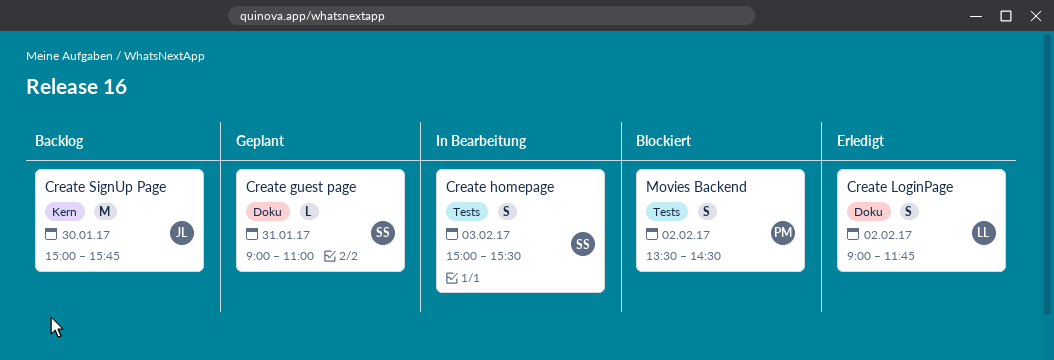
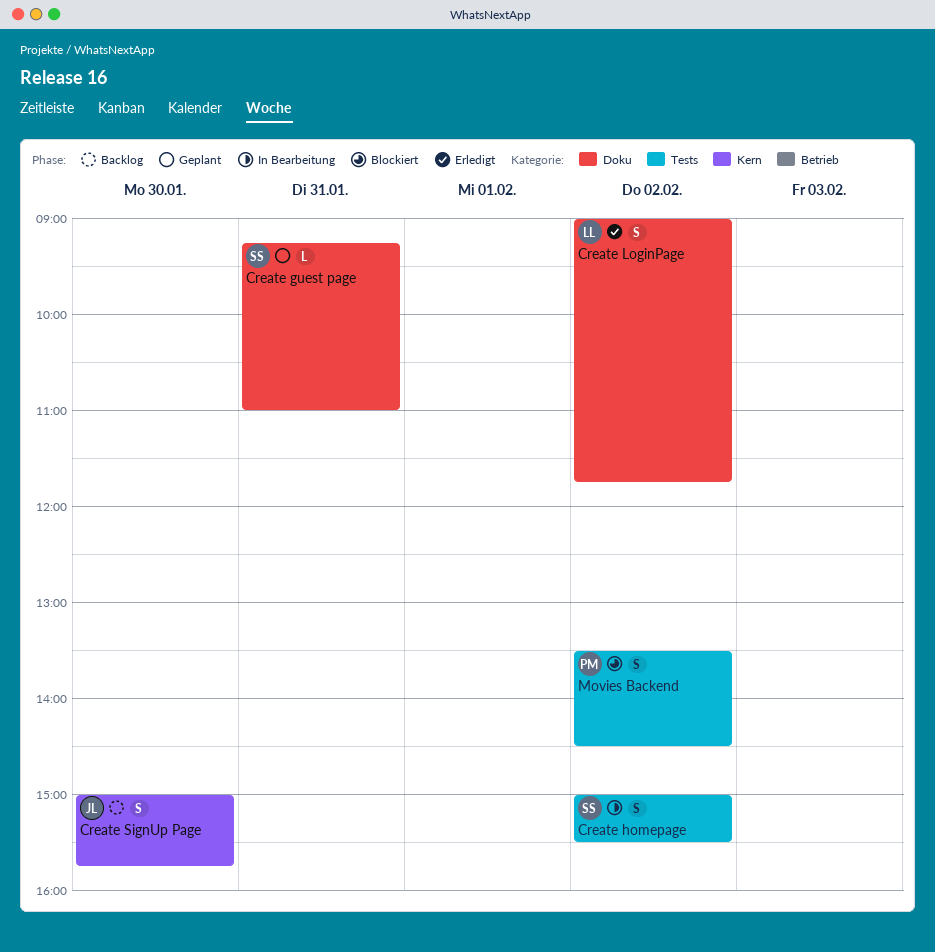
Create guest page, begins: 09:00 -> 09:15
Create homepage, day: Feb 3 -> Feb 2
Create SignUp Page, estimate: M -> S

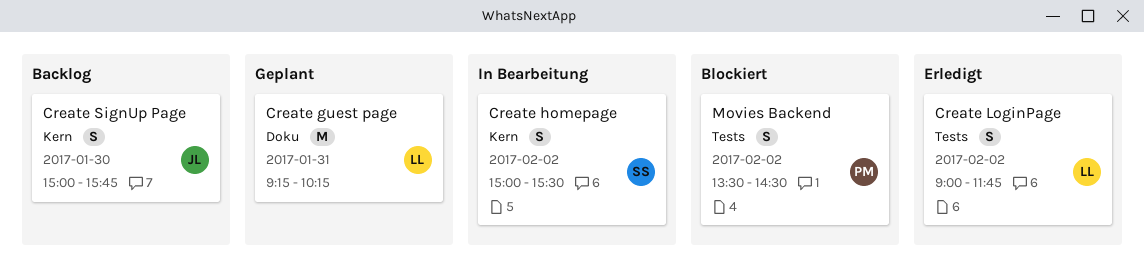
Create guest page, owner: SS -> LL
Create guest page, estimate: L -> M
Create guest page, ends: 11:00 -> 10:15
Create homepage, label: Tests -> Kern
Create LoginPage, label: Doku -> Tests

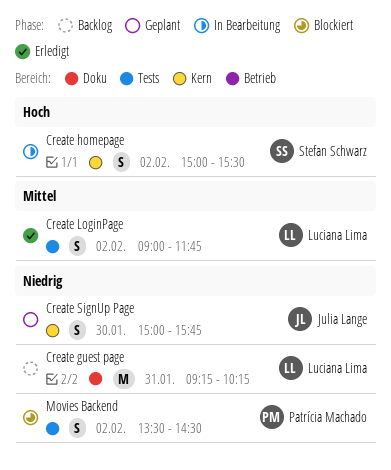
Create guest page, status: Geplant -> Backlog
Create SignUp Page, status: Backlog -> Geplant

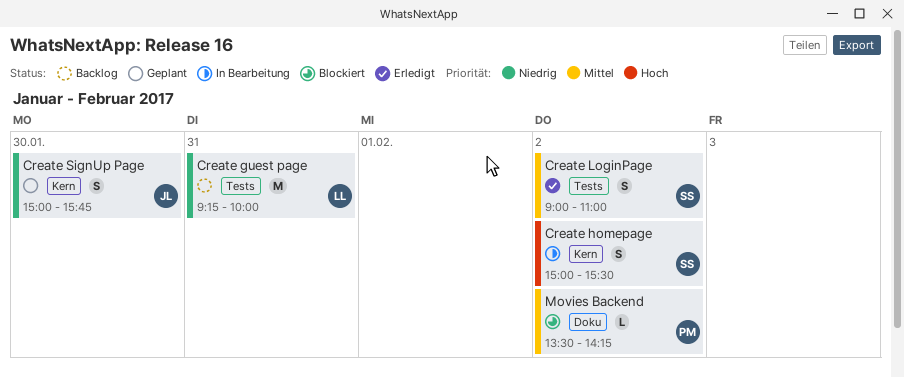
Create guest page, label: Doku -> Tests
Create guest page, ends: 10:15 -> 10:00
Create LoginPage, owner: Luciana Lima -> Stefan Schwarz
Create LoginPage, ends: 11:45 -> 11:00
Movies Backend, priority: Niedrig -> Mittel
Movies Backend, label: Tests -> Doku
Movies Backend, estimate: S -> L
Movies Backend, ends: 14:30 -> 14:15

